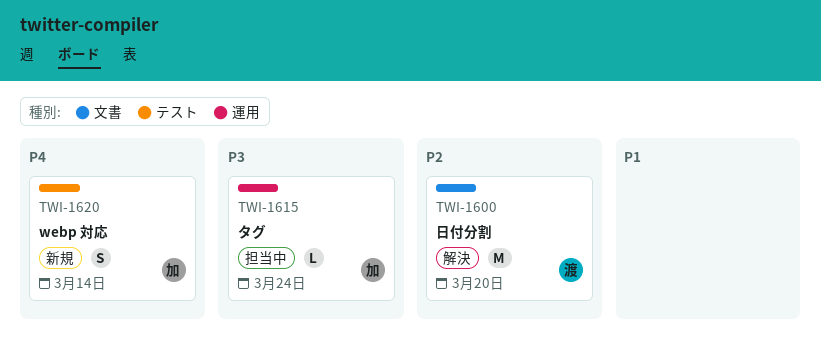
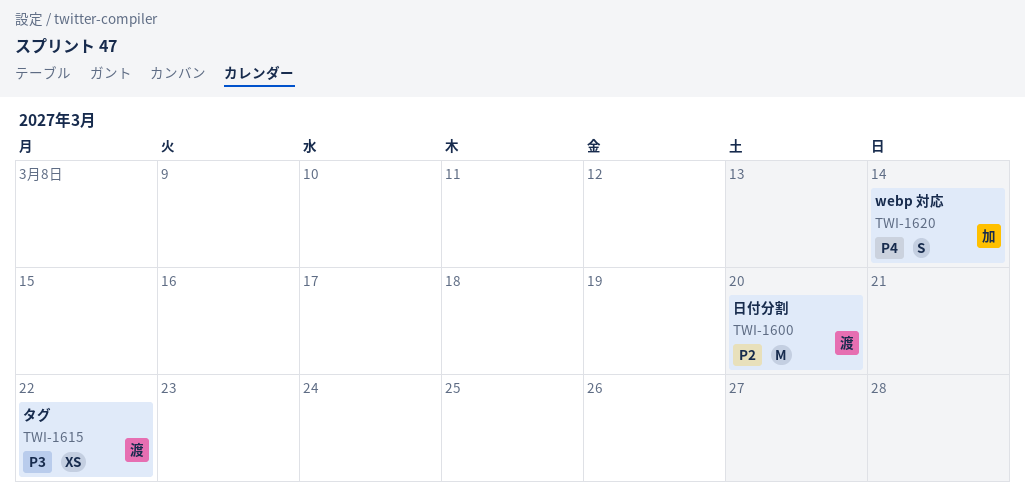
TWI-1615, owner: 加 -> 渡
TWI-1615, estimate: L -> XS
TWI-1615, due: Mar 24 -> Mar 22

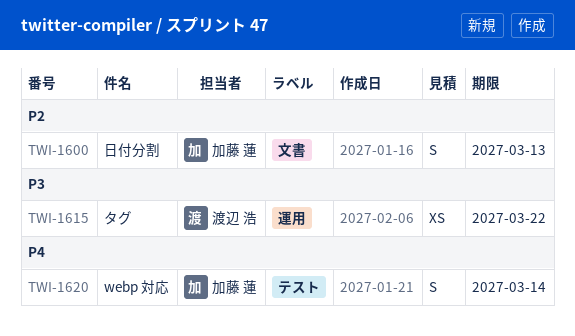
TWI-1600, owner: 渡辺 浩 -> 加藤 蓮
TWI-1600, estimate: M -> S
TWI-1600, due: Mar 20 -> Mar 13

